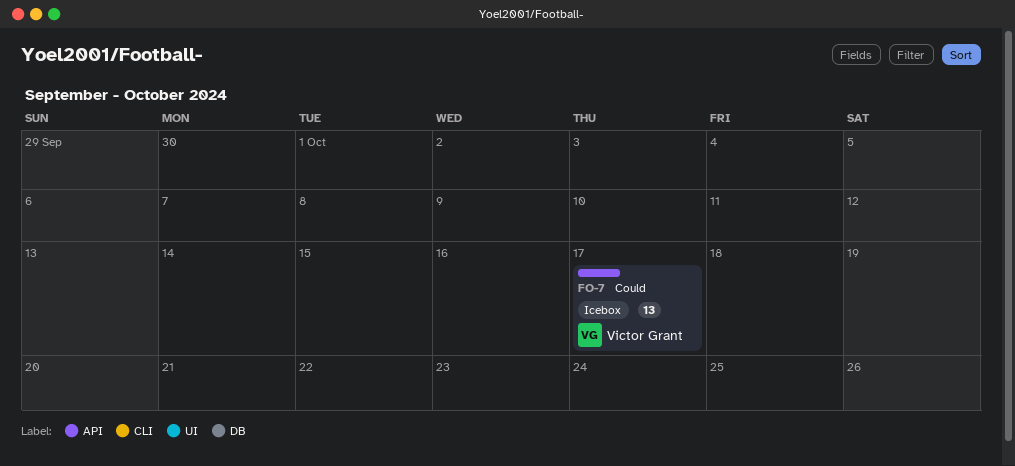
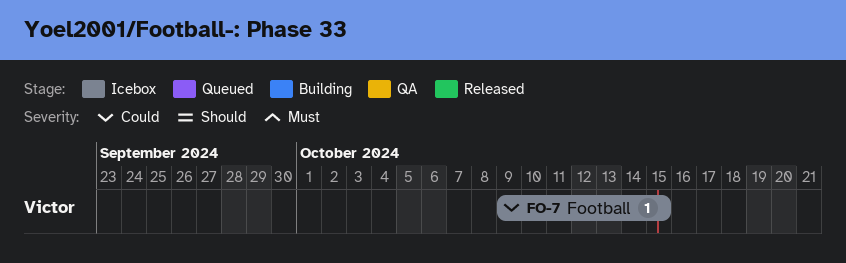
FO-7, estimate: 13 -> 1
FO-7, due: Oct 17 -> Oct 15

